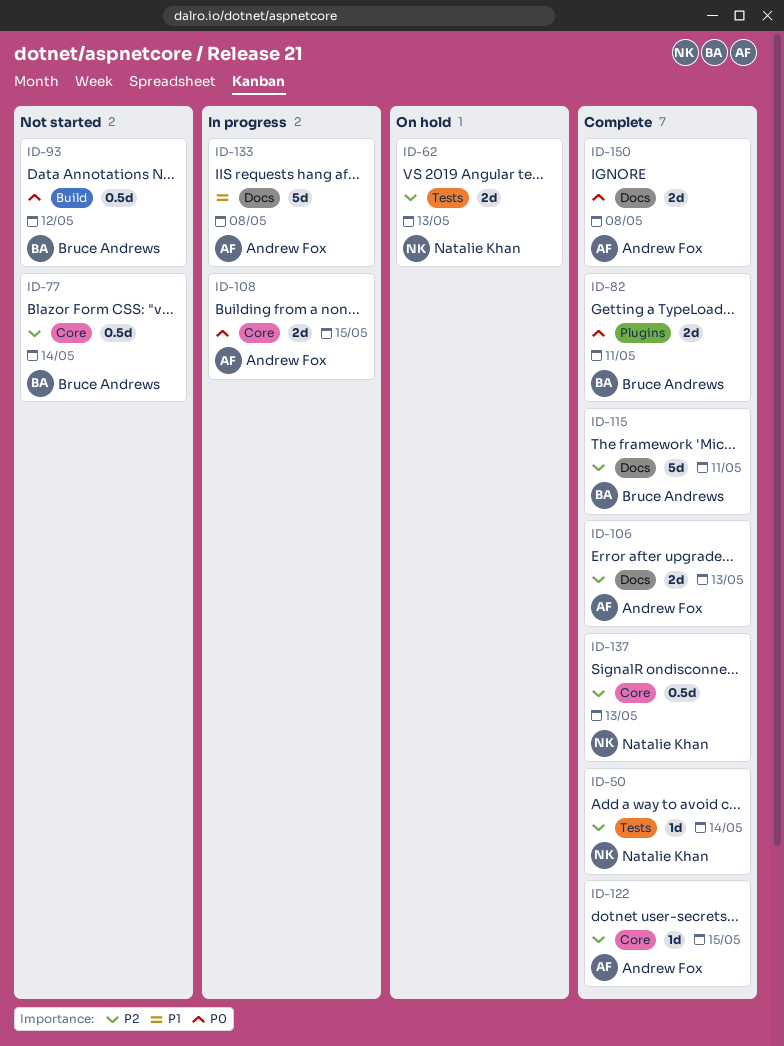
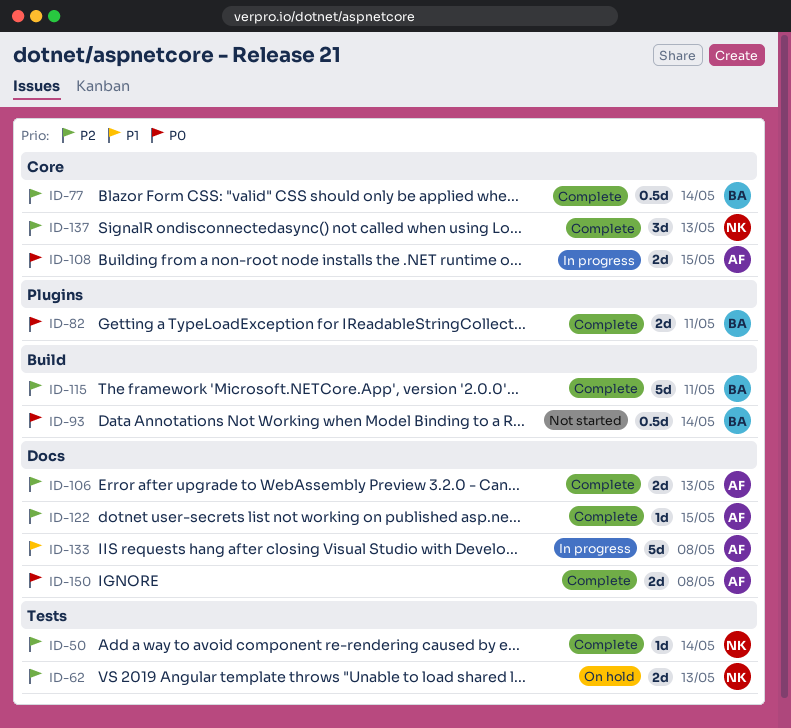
ID-77, status: Not started -> Complete
ID-93, due: May 12 -> May 14
ID-115, label: Docs -> Build
ID-122, label: Core -> Docs
ID-137, estimate: 0.5d -> 3d

